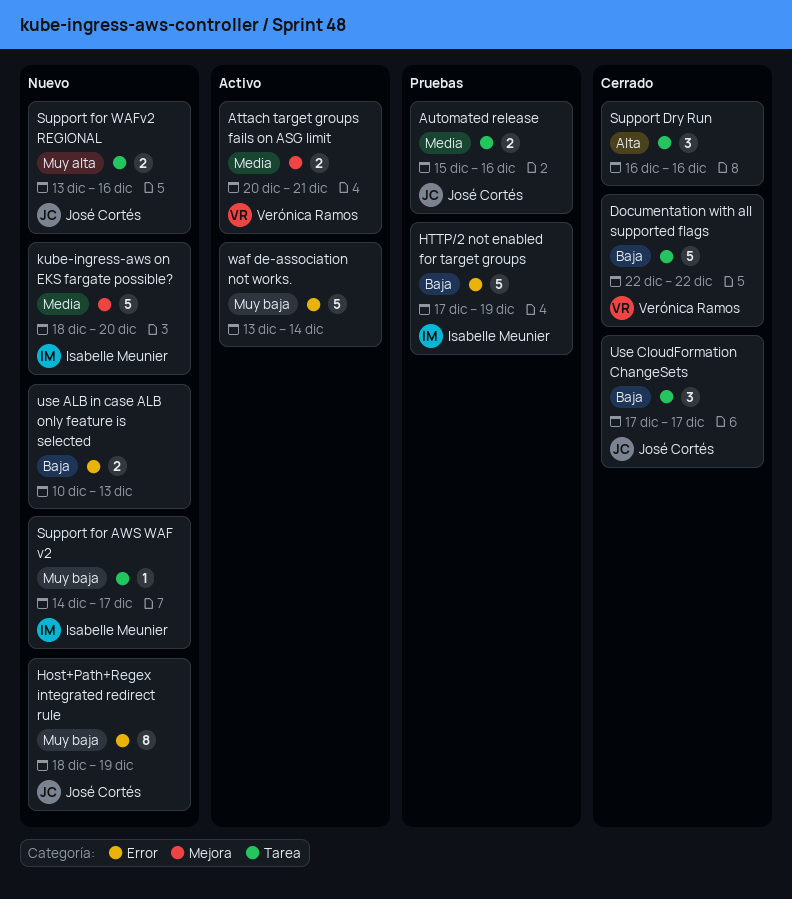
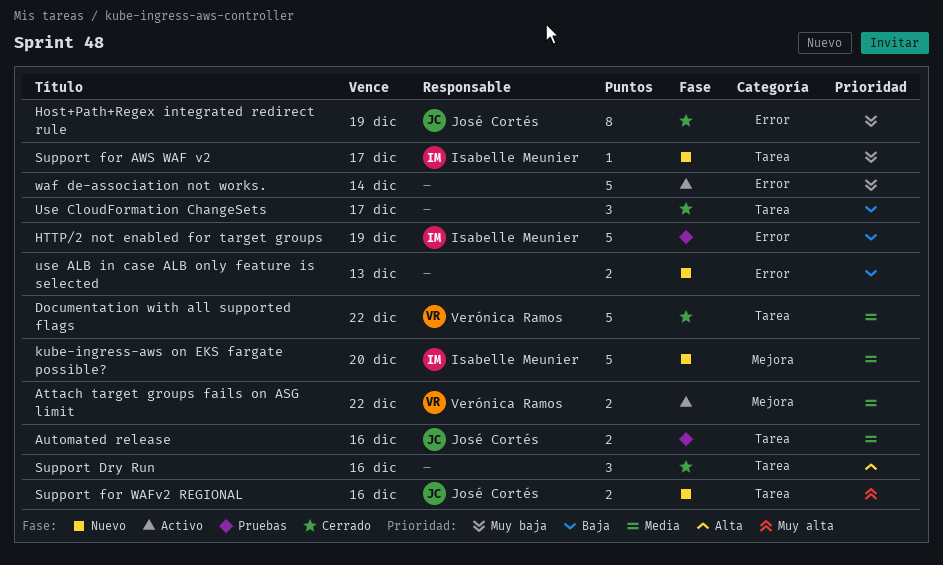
Attach target groups fails on ASG limit, due: Dec 21 -> Dec 22
Documentation with all supported flags, priority: Baja -> Media
Host+Path+Regex integrated redirect rule, status: Nuevo -> Cerrado
Use CloudFormation ChangeSets, owner: José Cortés -> none

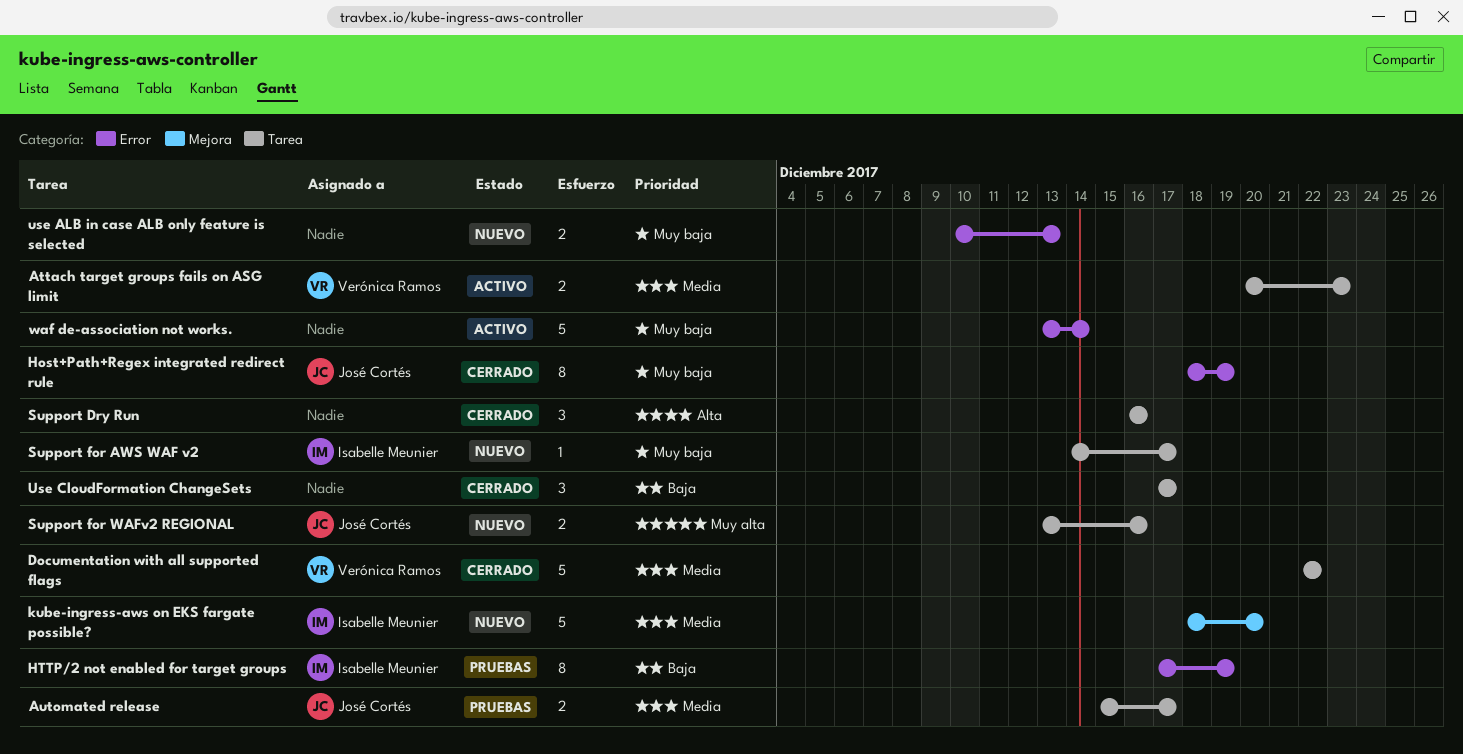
Attach target groups fails on ASG limit, label: Mejora -> Tarea
Attach target groups fails on ASG limit, due: Dec 22 -> Dec 23
Automated release, due: Dec 16 -> Dec 17
HTTP/2 not enabled for target groups, estimate: 5 -> 8
use ALB in case ALB only feature is selected, priority: Baja -> Muy baja

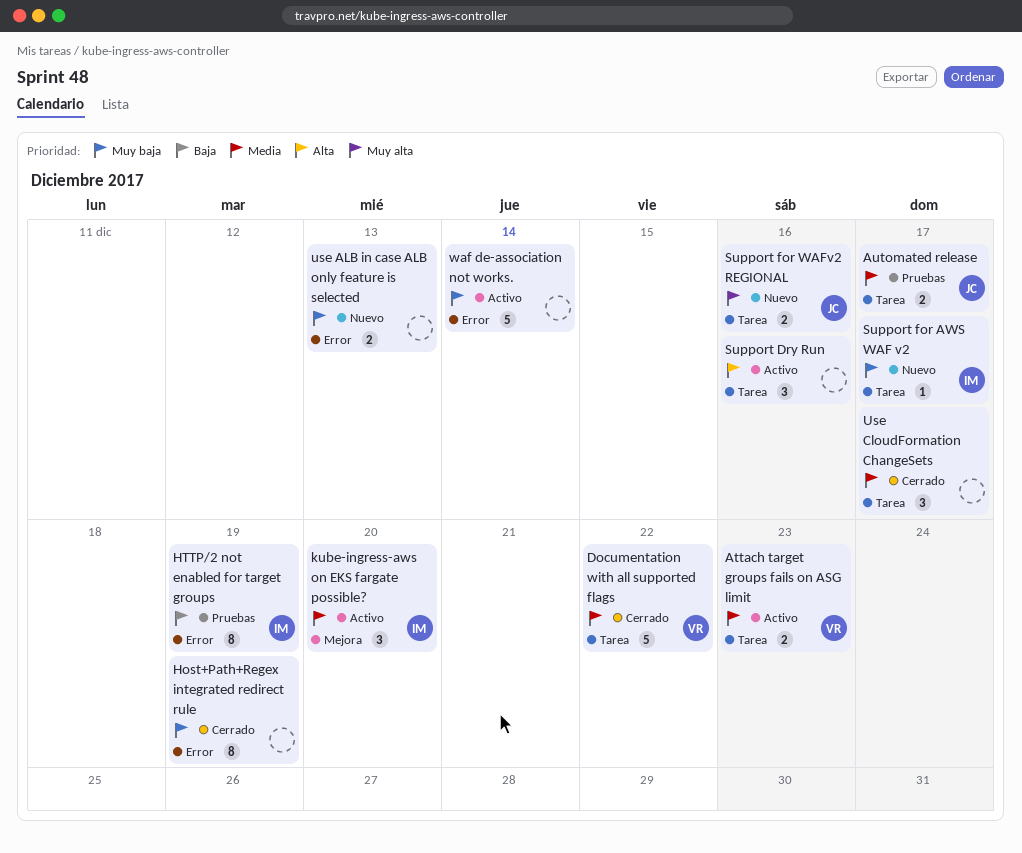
Host+Path+Regex integrated redirect rule, owner: José Cortés -> none
kube-ingress-aws on EKS fargate possible?, status: Nuevo -> Activo
kube-ingress-aws on EKS fargate possible?, estimate: 5 -> 3
Support Dry Run, status: Cerrado -> Activo
Use CloudFormation ChangeSets, priority: Baja -> Media

